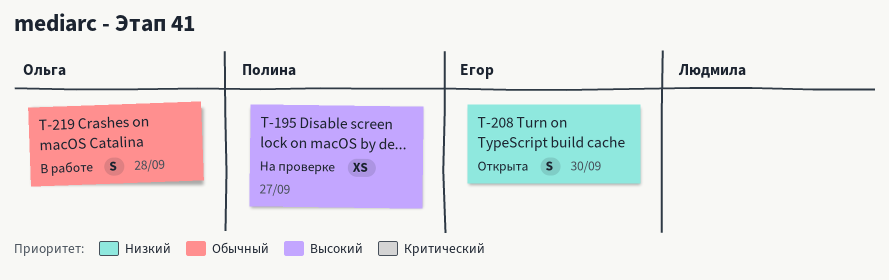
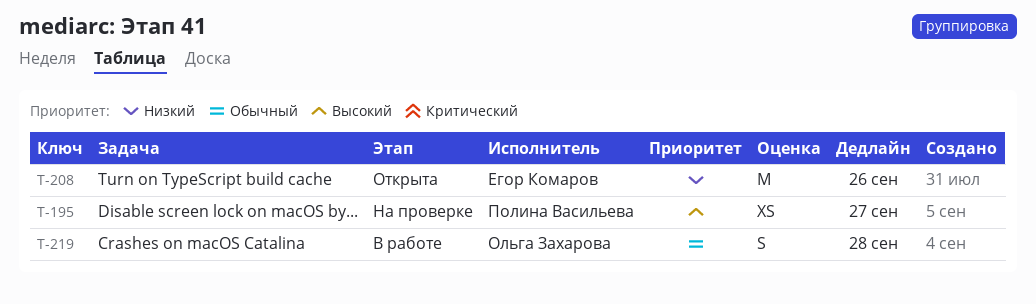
T-208, estimate: S -> M
T-208, due: Sep 30 -> Sep 26

